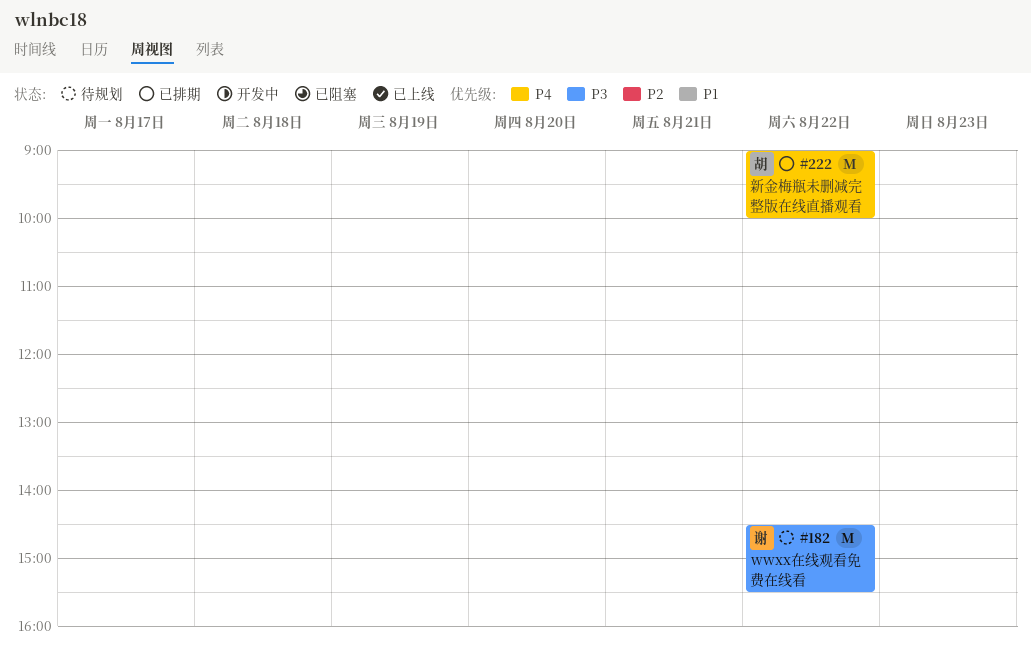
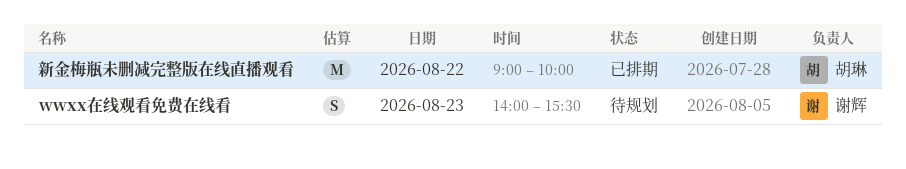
wwxx在线观看免费在线看, estimate: M -> S
wwxx在线观看免费在线看, day: Aug 22 -> Aug 23
wwxx在线观看免费在线看, begins: 14:30 -> 14:00

